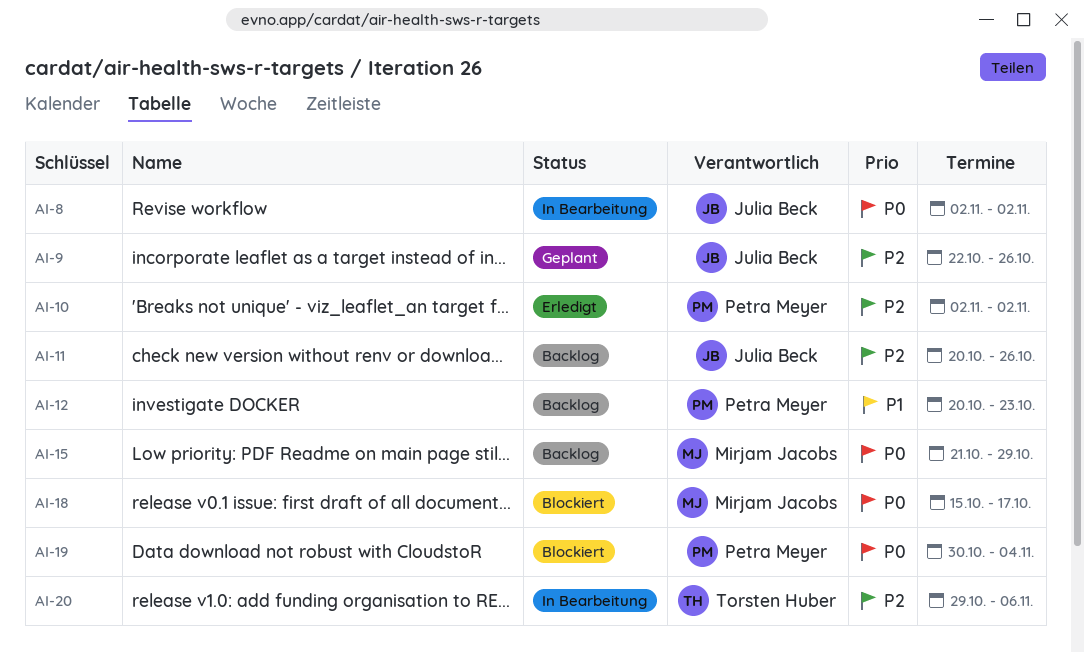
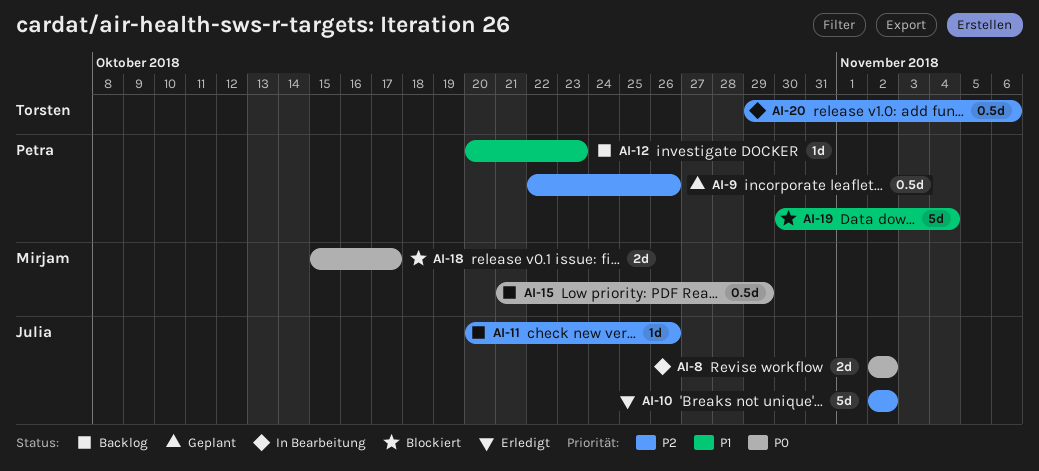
AI-9, owner: Julia Beck -> Petra Meyer
AI-10, owner: Petra Meyer -> Julia Beck
AI-19, priority: P0 -> P1

